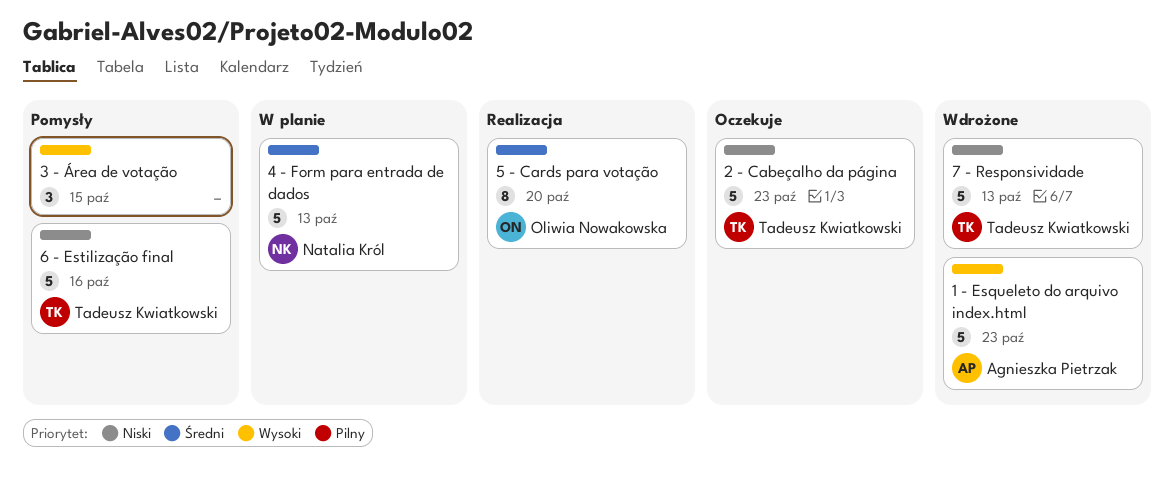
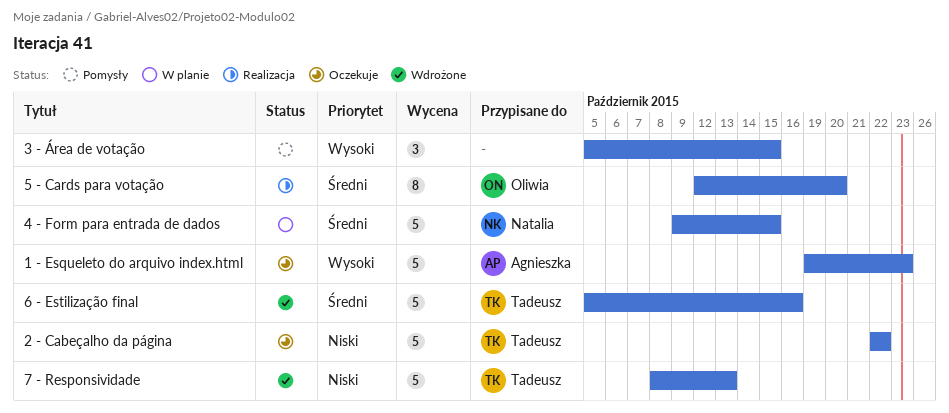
1 - Esqueleto do arquivo index.html, status: Wdrożone -> Oczekuje
2 - Cabeçalho da página, due: Oct 23 -> Oct 22
4 - Form para entrada de dados, due: Oct 13 -> Oct 15
6 - Estilização final, status: Pomysły -> Wdrożone
6 - Estilização final, priority: Niski -> Średni

